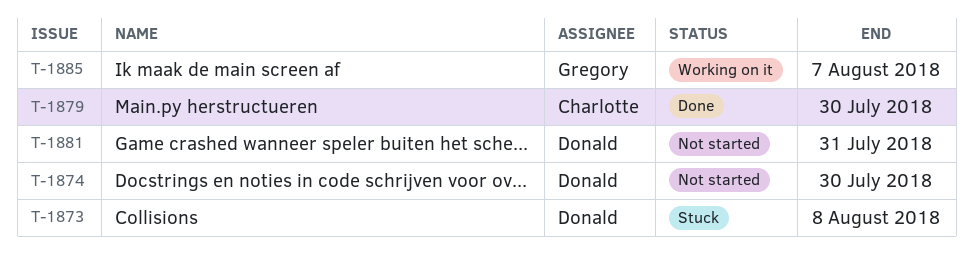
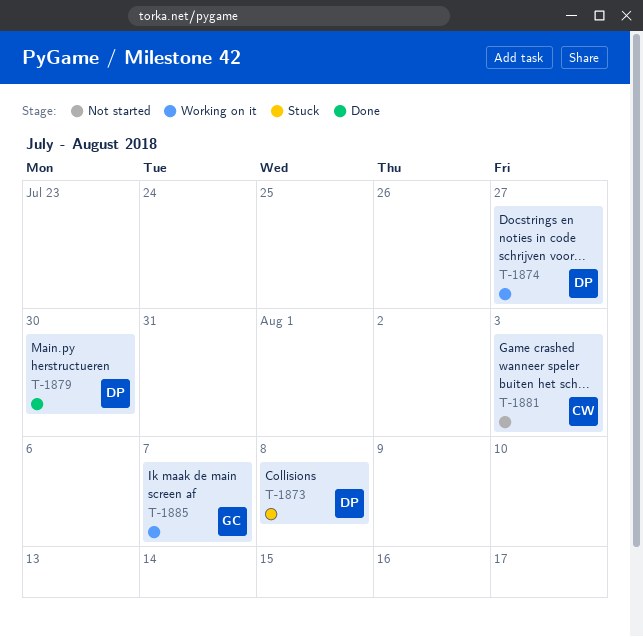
T-1874, status: Not started -> Working on it
T-1874, due: Jul 30 -> Jul 27
T-1879, owner: Charlotte -> Donald
T-1881, owner: Donald -> Charlotte
T-1881, due: Jul 31 -> Aug 3

